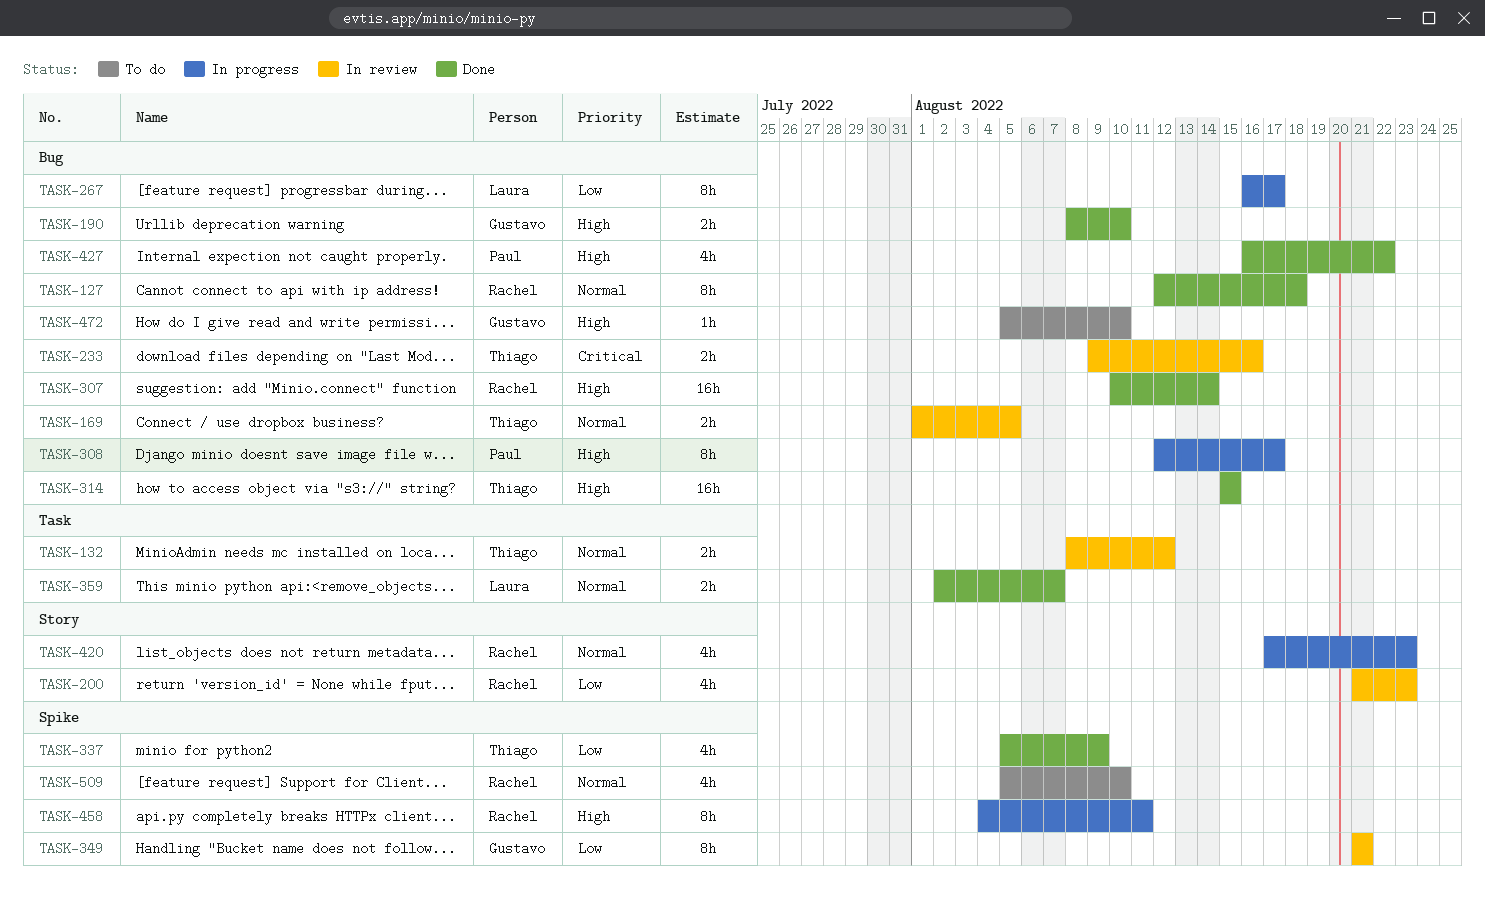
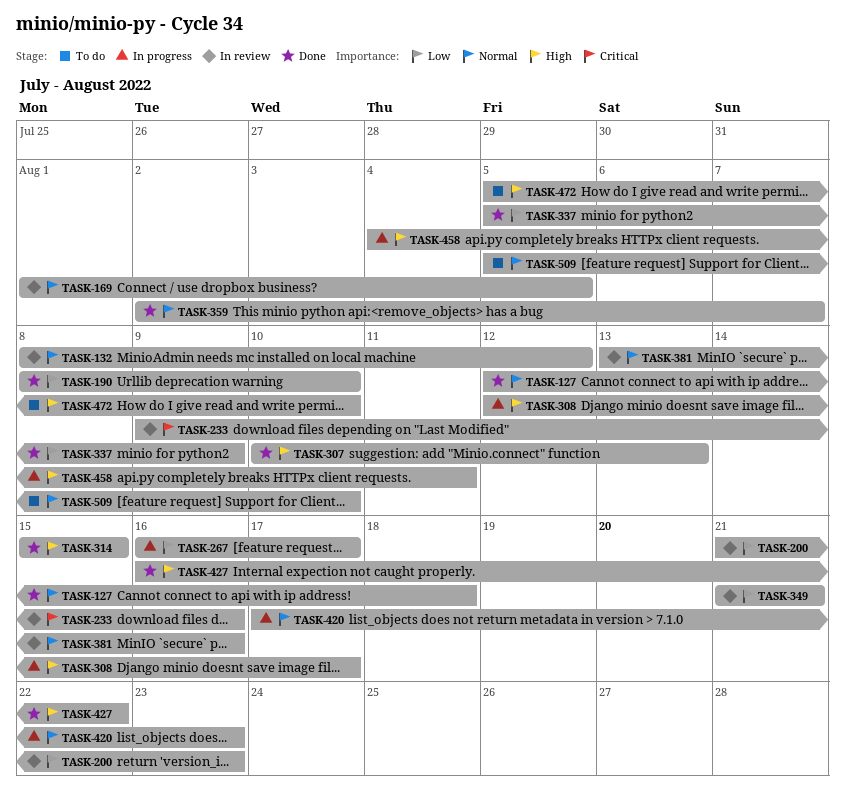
TASK-190, priority: High -> Low
TASK-307, due: Aug 14 -> Aug 13
TASK-381: none -> present

